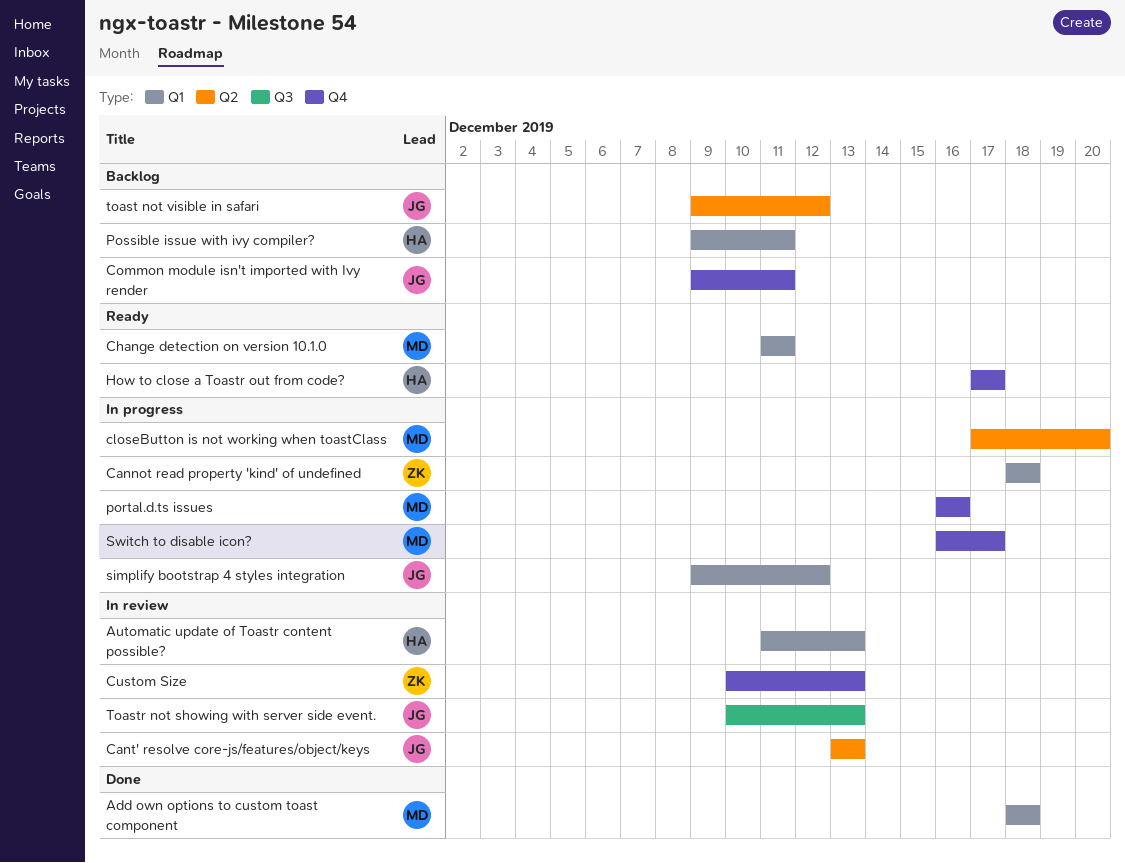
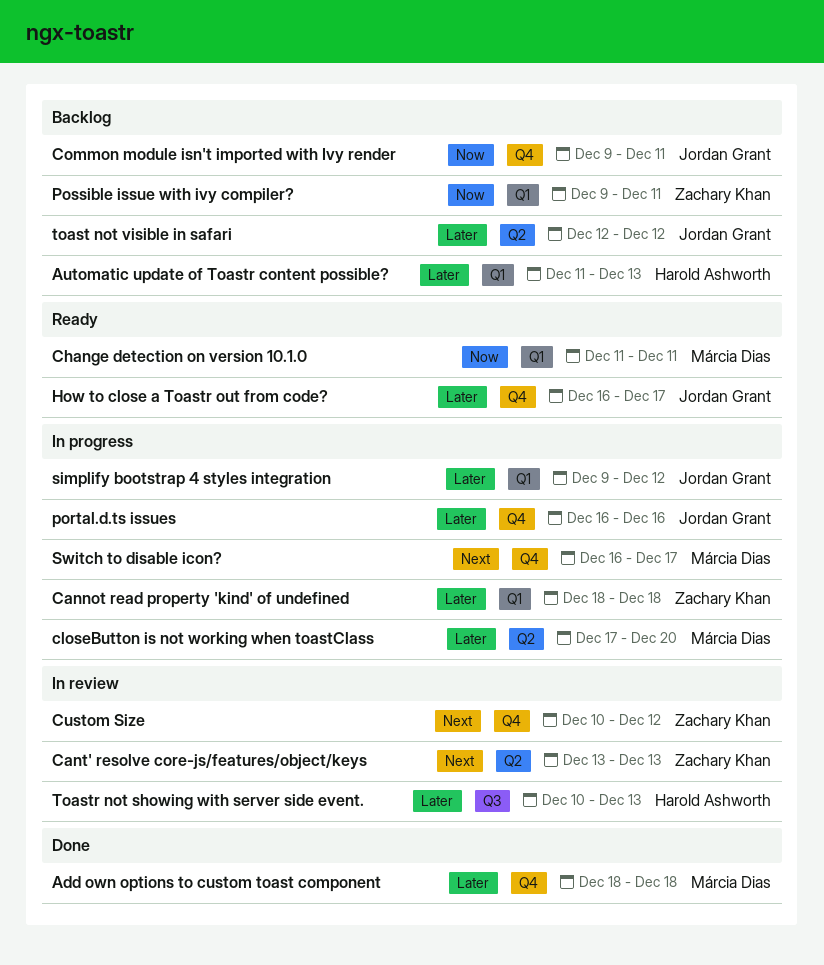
Add own options to custom toast component, label: Q1 -> Q4
Automatic update of Toastr content possible?, status: In review -> Backlog
Cant' resolve core-js/features/object/keys, owner: Jordan Grant -> Zachary Khan
Custom Size, due: Dec 13 -> Dec 12
How to close a Toastr out from code?, owner: Harold Ashworth -> Jordan Grant
How to close a Toastr out from code?, start: Dec 17 -> Dec 16
portal.d.ts issues, owner: Márcia Dias -> Jordan Grant
Possible issue with ivy compiler?, owner: Harold Ashworth -> Zachary Khan
toast not visible in safari, start: Dec 9 -> Dec 12
Toastr not showing with server side event., owner: Jordan Grant -> Harold Ashworth

